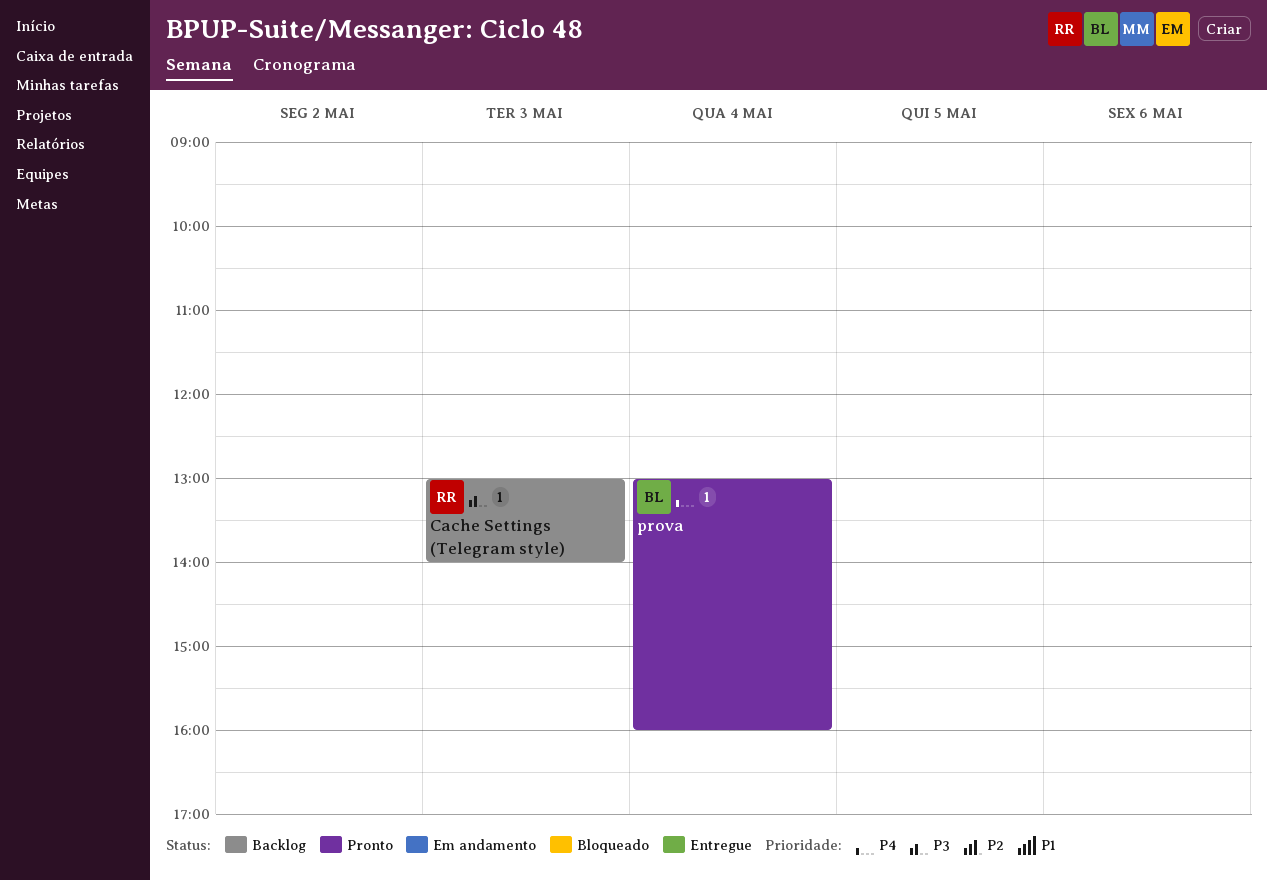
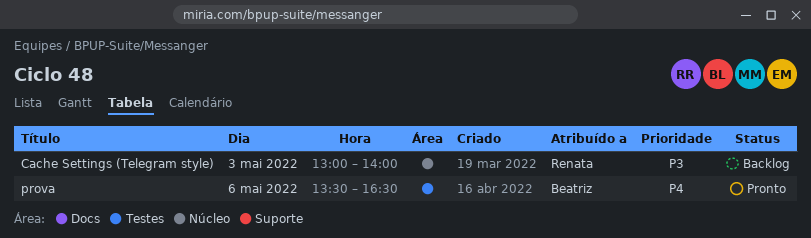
prova, day: May 4 -> May 6
prova, begins: 13:00 -> 13:30
prova, ends: 16:00 -> 16:30

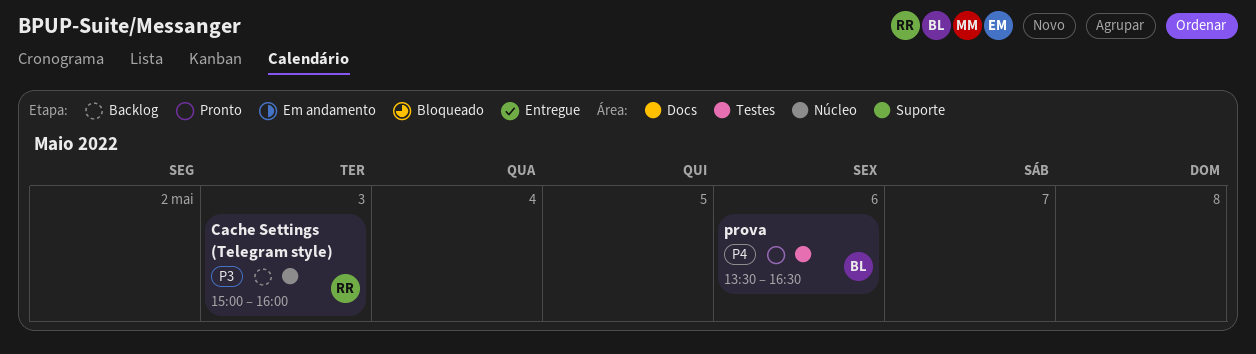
Cache Settings (Telegram style), begins: 13:00 -> 15:00
Cache Settings (Telegram style), ends: 14:00 -> 16:00

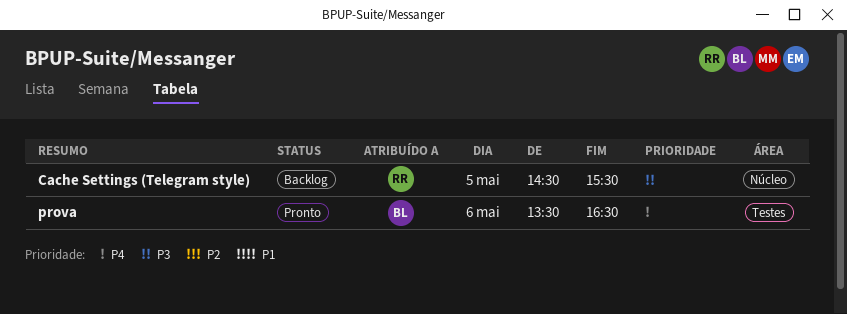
Cache Settings (Telegram style), day: May 3 -> May 5
Cache Settings (Telegram style), begins: 15:00 -> 14:30
Cache Settings (Telegram style), ends: 16:00 -> 15:30

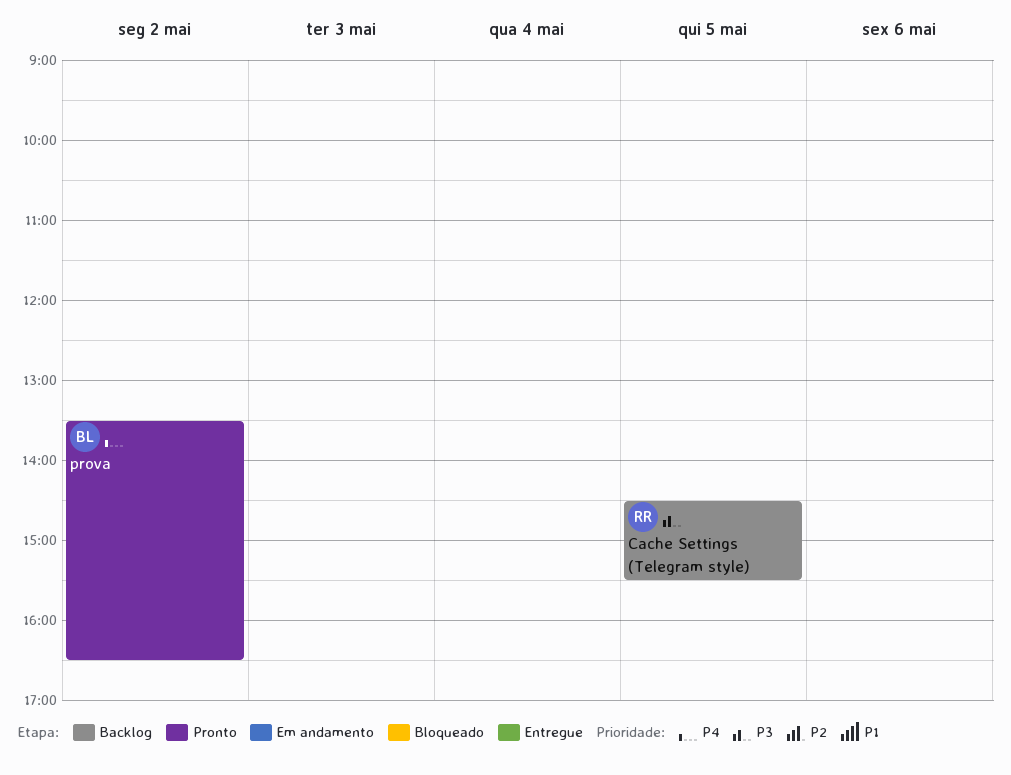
prova, day: May 6 -> May 2

